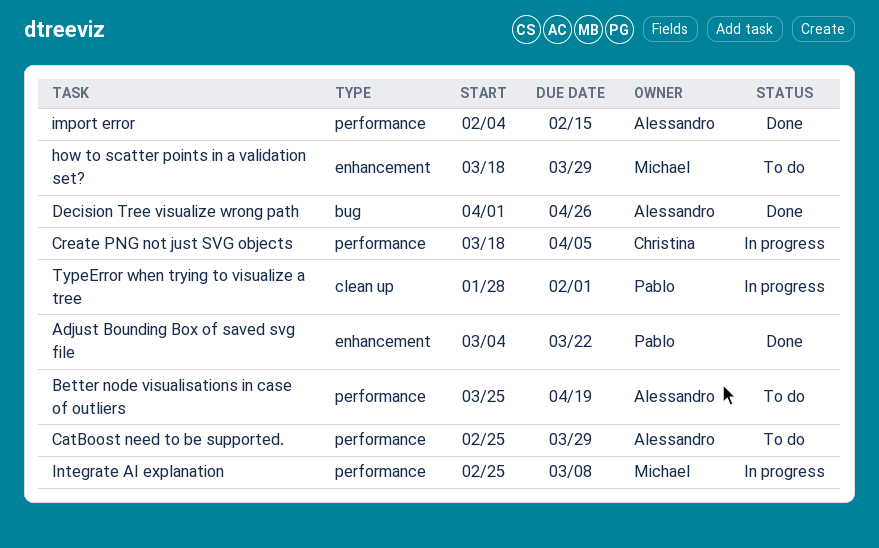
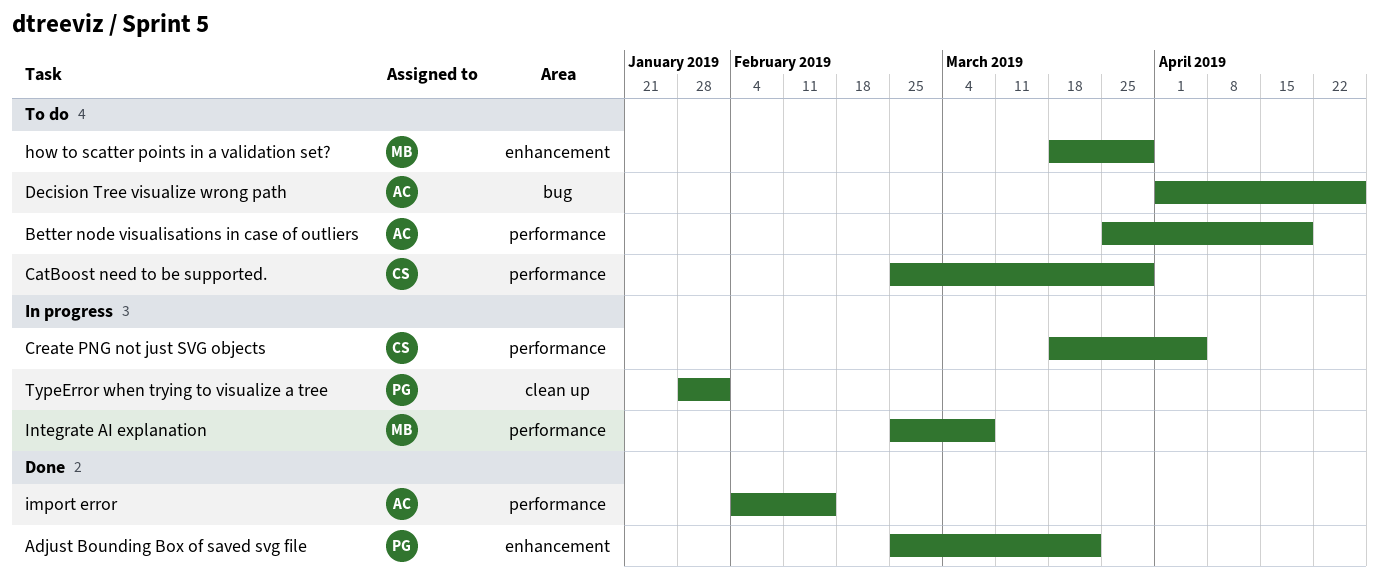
Adjust Bounding Box of saved svg file, start: Mar 4 -> Feb 25
CatBoost need to be supported., owner: Alessandro -> Christina
Decision Tree visualize wrong path, status: Done -> To do

